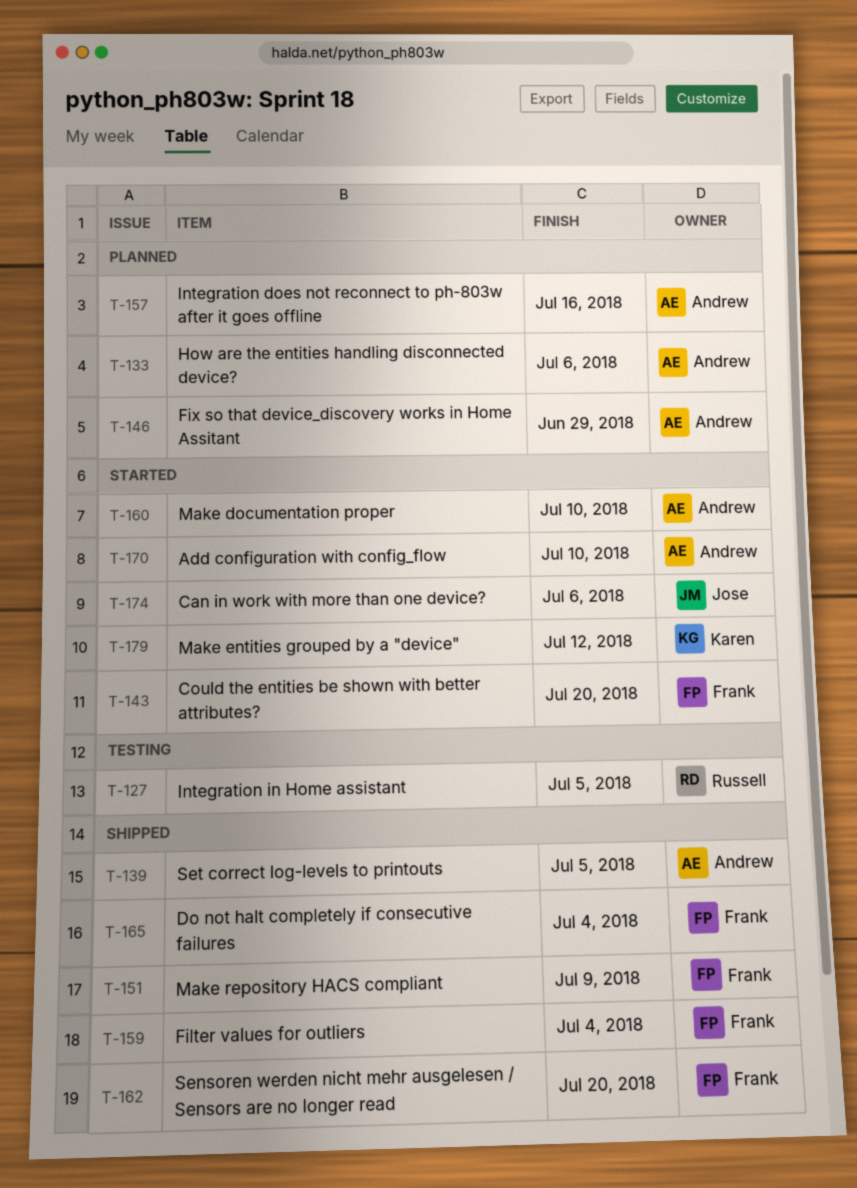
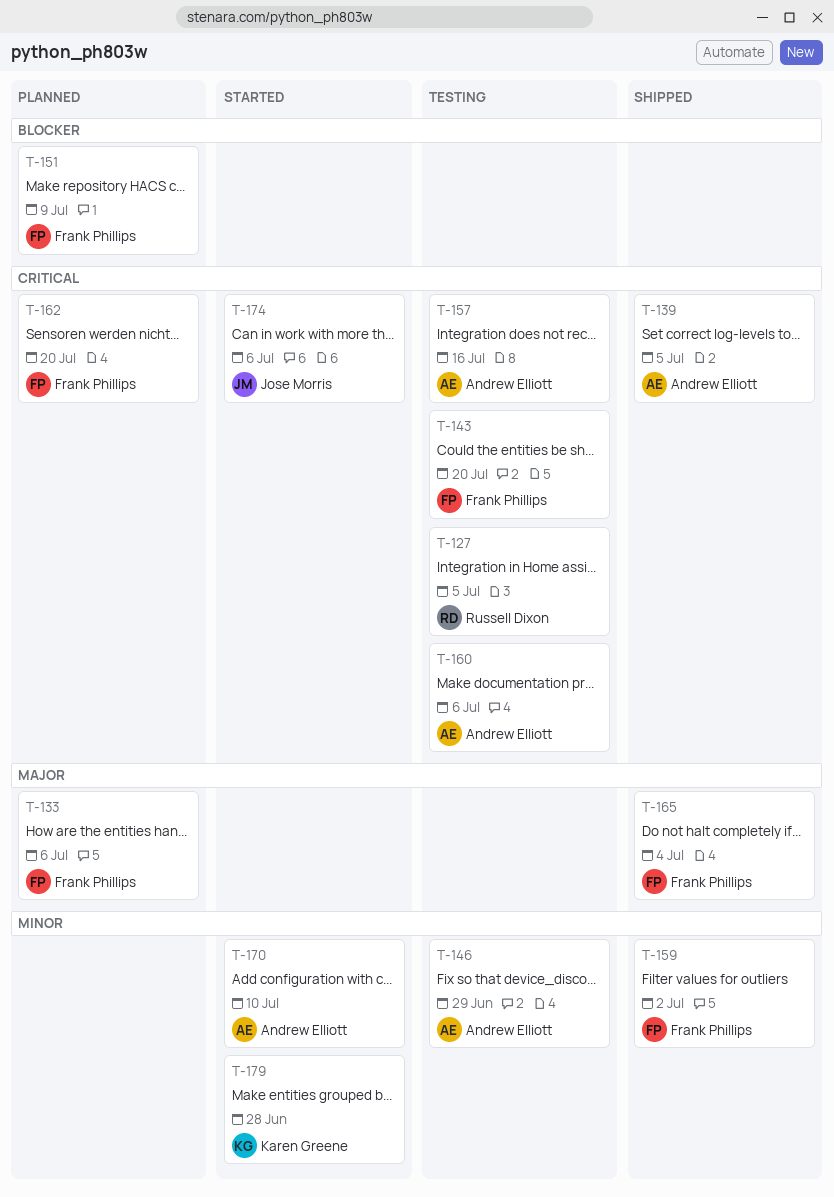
T-133, owner: Andrew Elliott -> Frank Phillips
T-143, status: Started -> Testing
T-146, status: Planned -> Testing
T-151, status: Shipped -> Planned
T-157, status: Planned -> Testing
T-159, due: Jul 4 -> Jul 2
T-160, status: Started -> Testing
T-160, due: Jul 10 -> Jul 6
T-162, status: Shipped -> Planned
T-179, due: Jul 12 -> Jun 28

